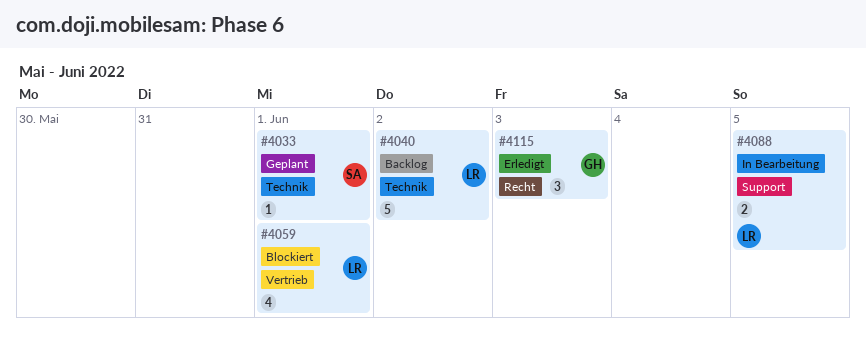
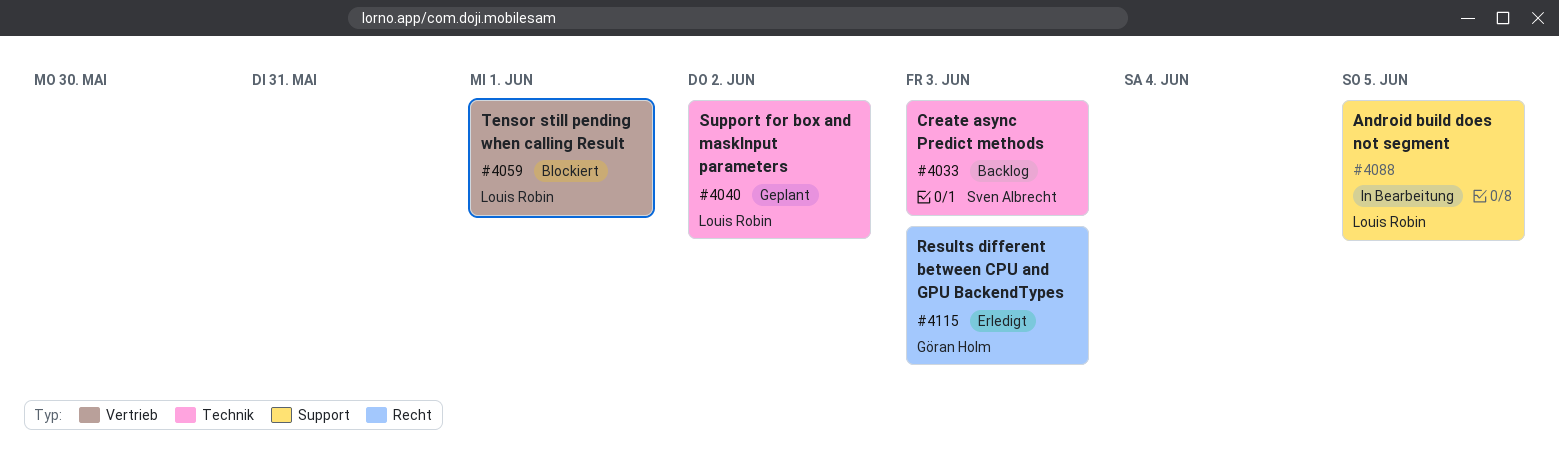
#4033, status: Geplant -> Backlog
#4033, due: Jun 1 -> Jun 3
#4040, status: Backlog -> Geplant

